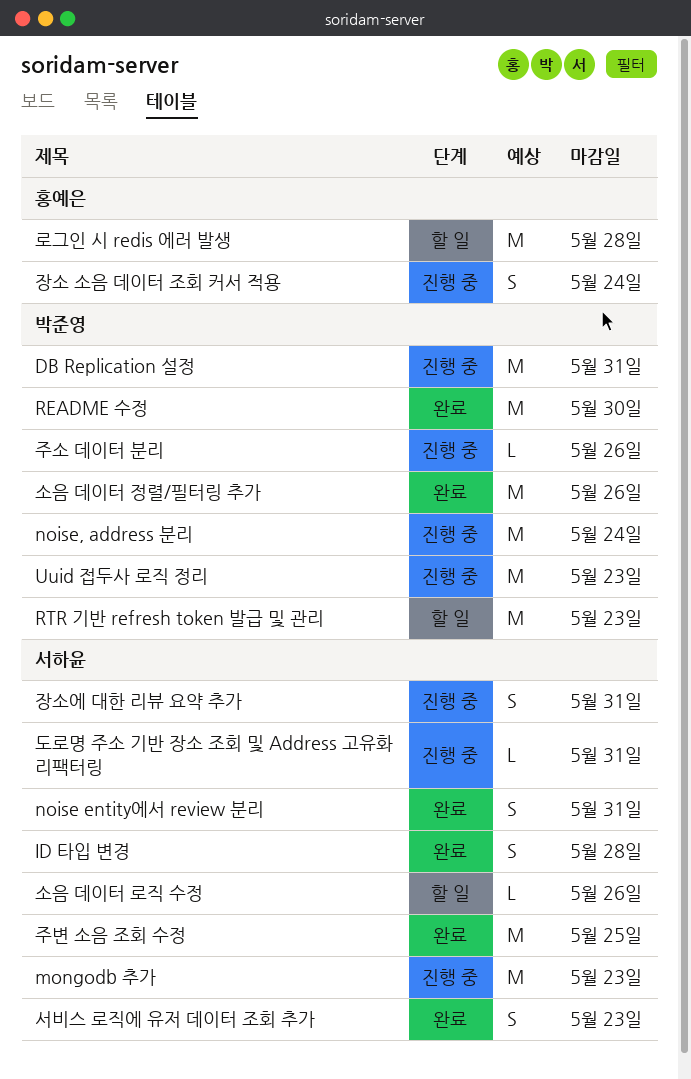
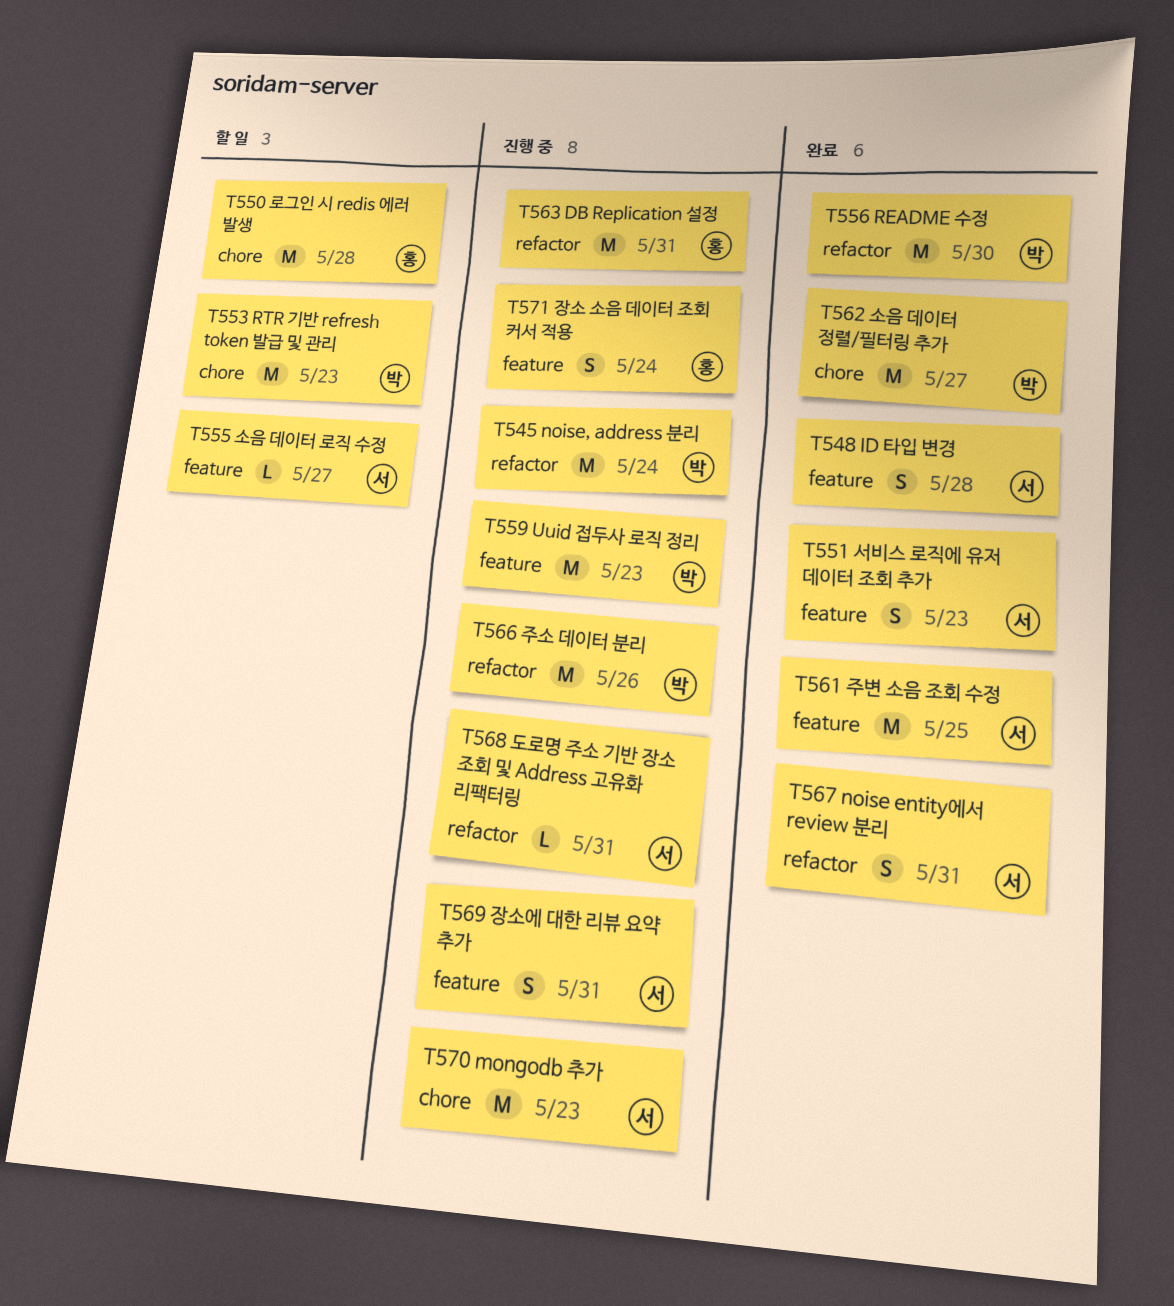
DB Replication 설정, owner: 박준영 -> 홍예은
소음 데이터 로직 수정, due: May 26 -> May 27
소음 데이터 정렬/필터링 추가, due: May 26 -> May 27
주소 데이터 분리, estimate: L -> M

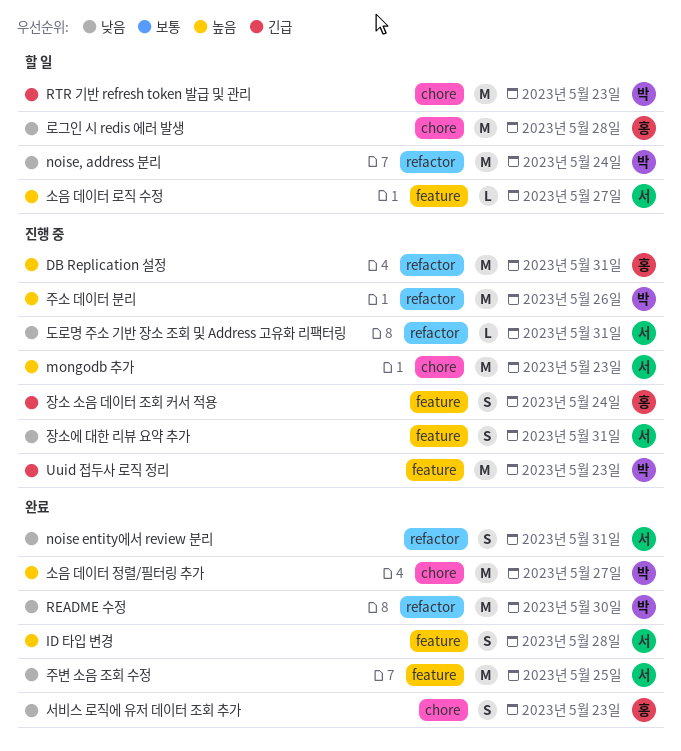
noise, address 분리, status: 진행 중 -> 할 일
서비스 로직에 유저 데이터 조회 추가, owner: 서 -> 홍
서비스 로직에 유저 데이터 조회 추가, label: feature -> chore

